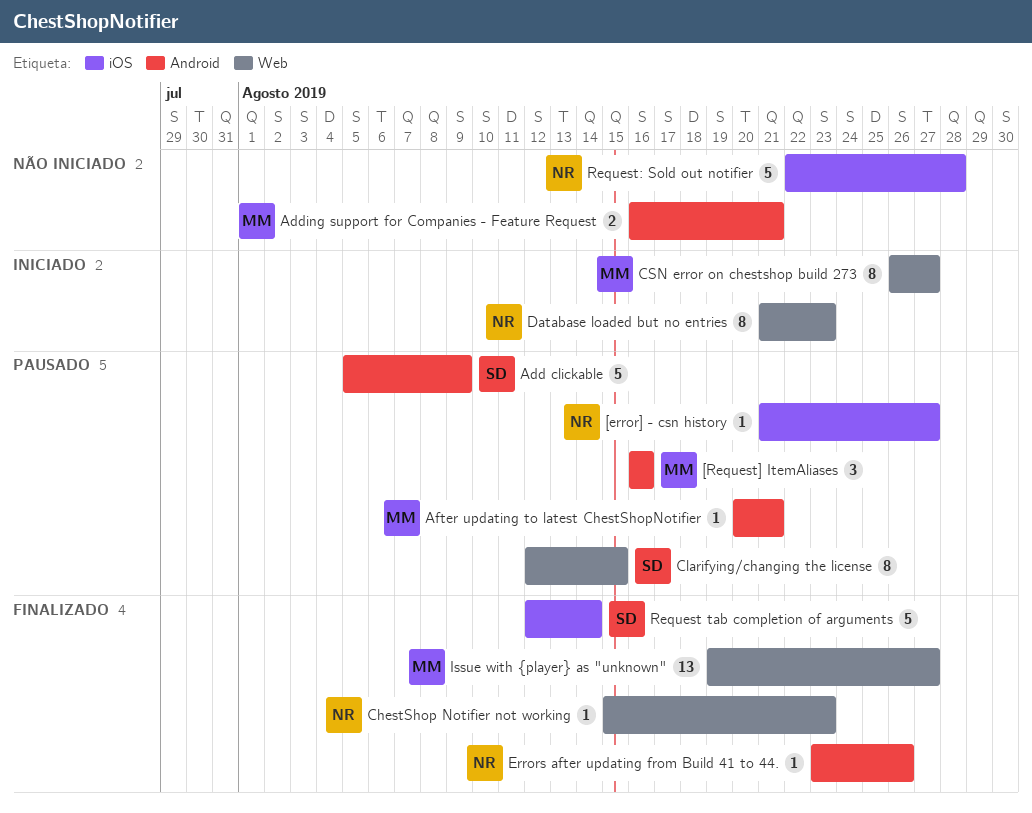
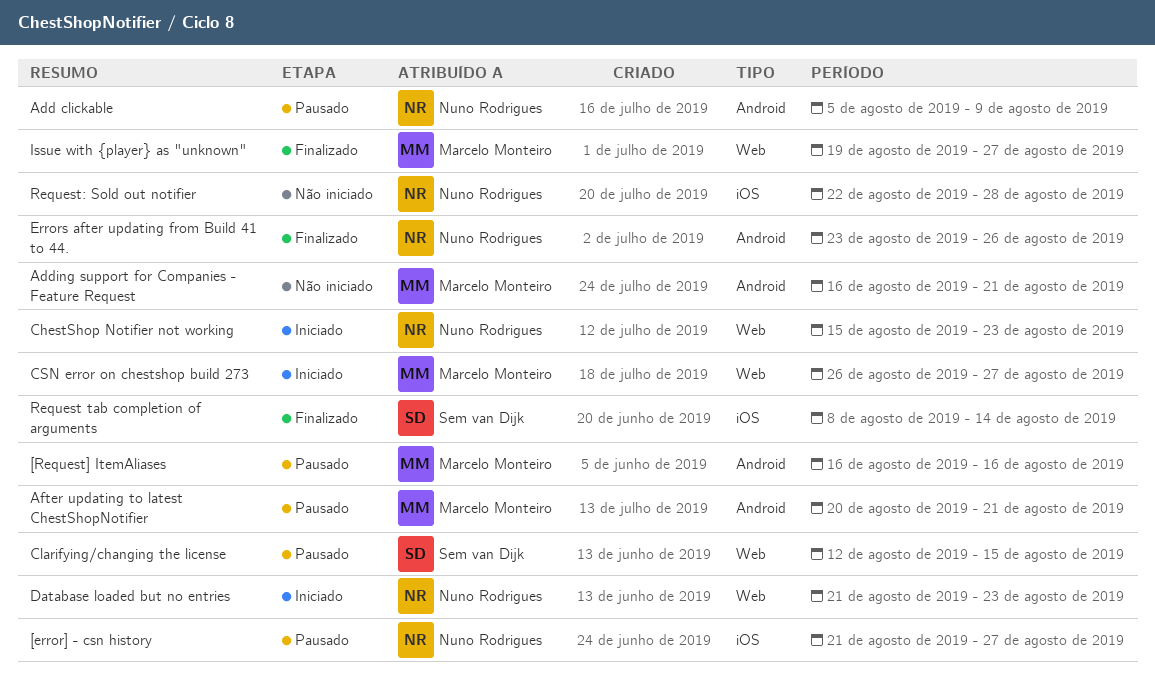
Add clickable, owner: Sem van Dijk -> Nuno Rodrigues
ChestShop Notifier not working, status: Finalizado -> Iniciado
Request tab completion of arguments, start: Aug 12 -> Aug 8

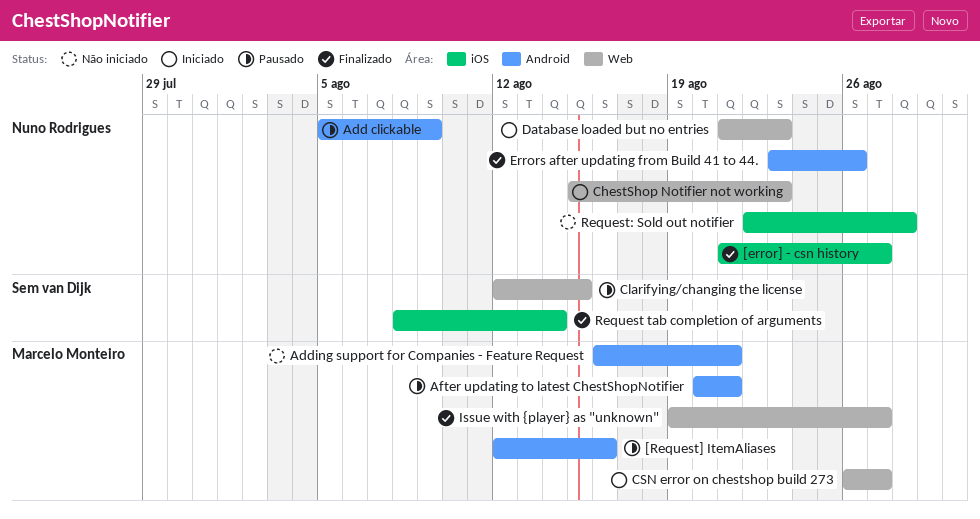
[error] - csn history, status: Pausado -> Finalizado
[Request] ItemAliases, start: Aug 16 -> Aug 12

